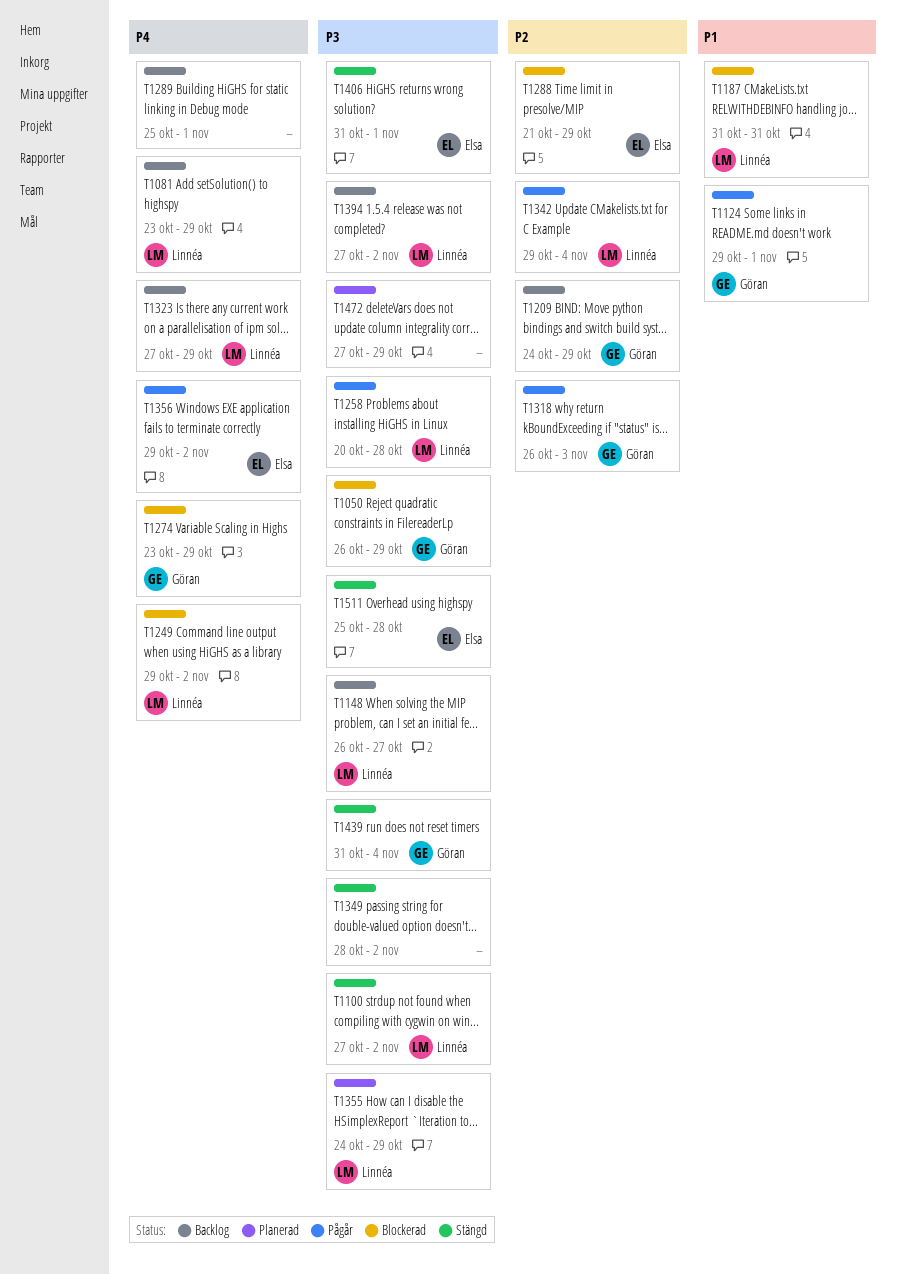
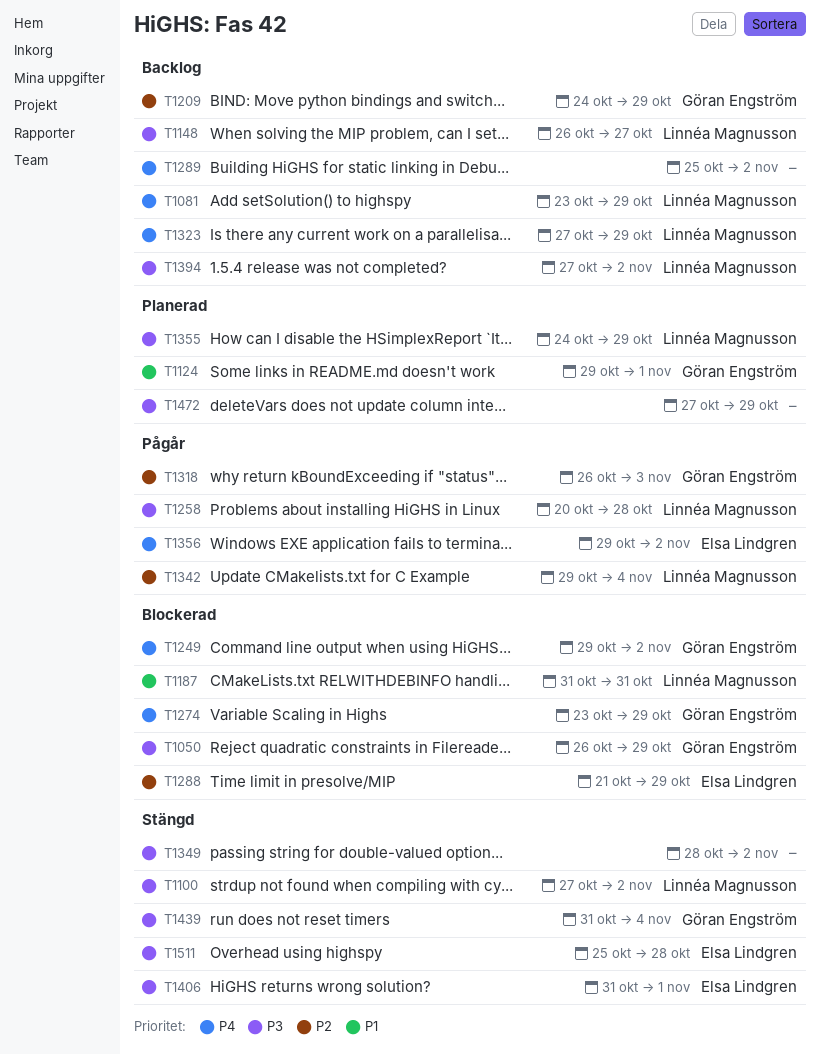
T1124, status: Pågår -> Planerad
T1249, owner: Linnéa Magnusson -> Göran Engström
T1289, due: Nov 1 -> Nov 2

